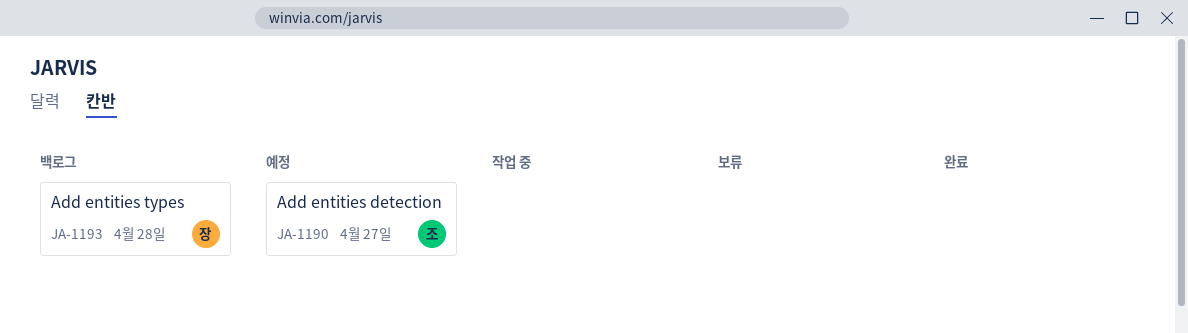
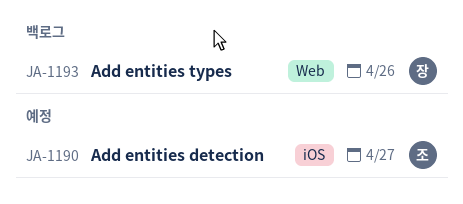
JA-1193, due: Apr 28 -> Apr 26

